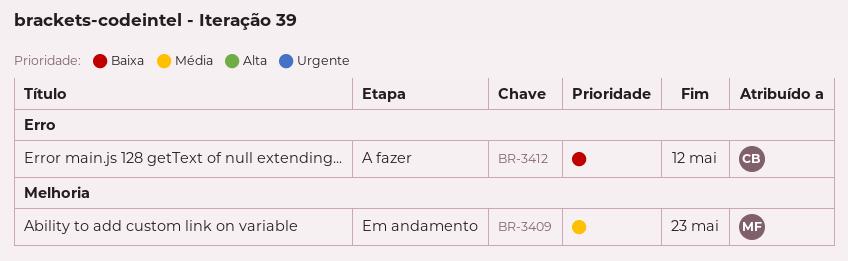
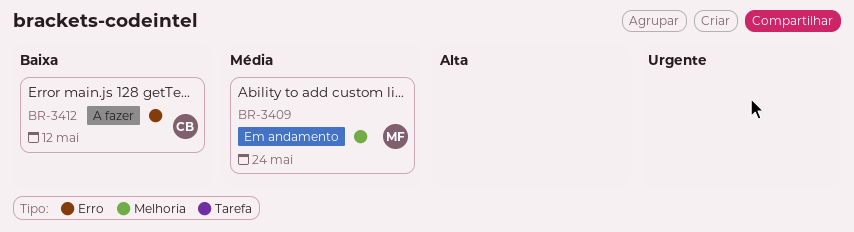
BR-3409, due: May 23 -> May 24

